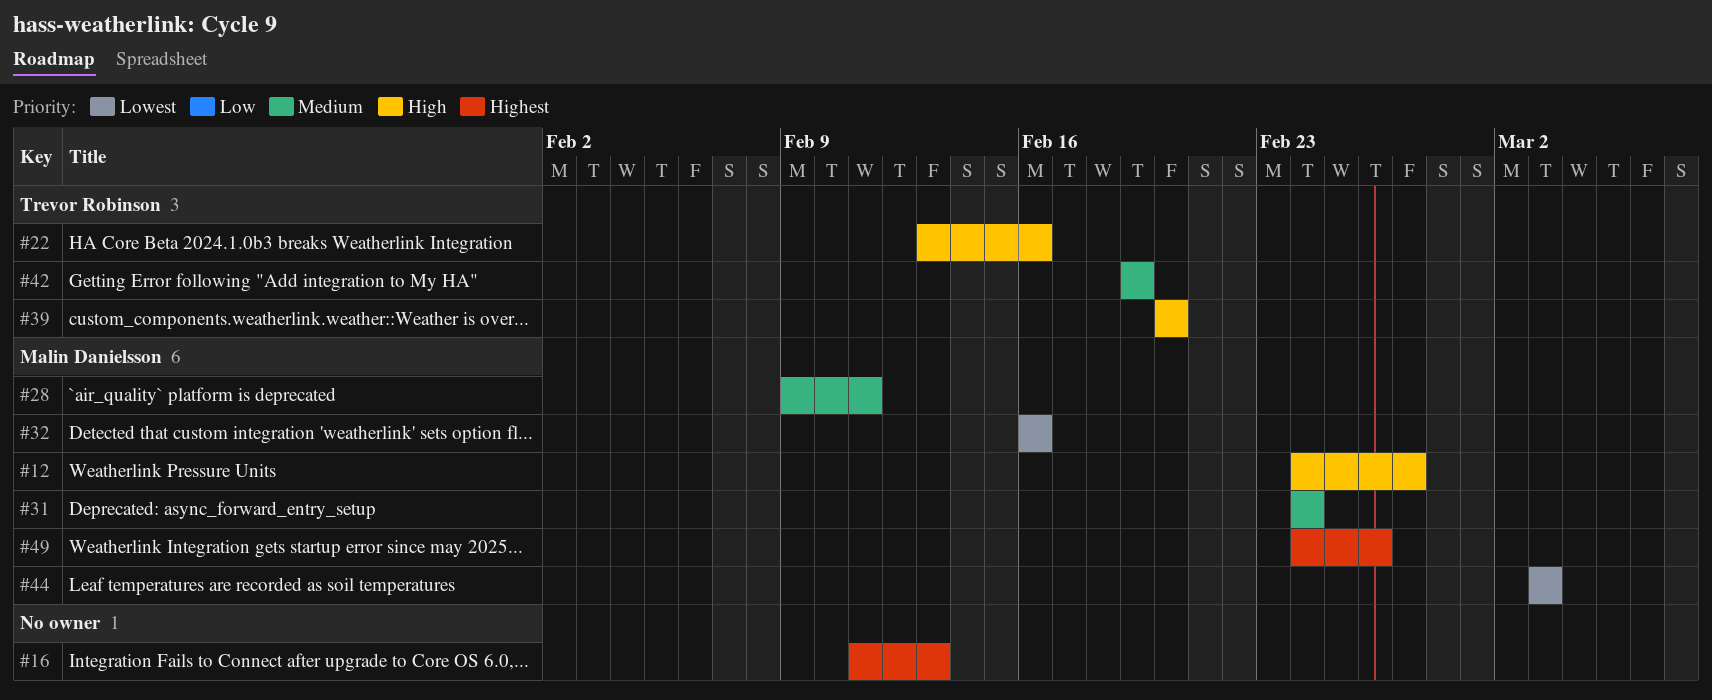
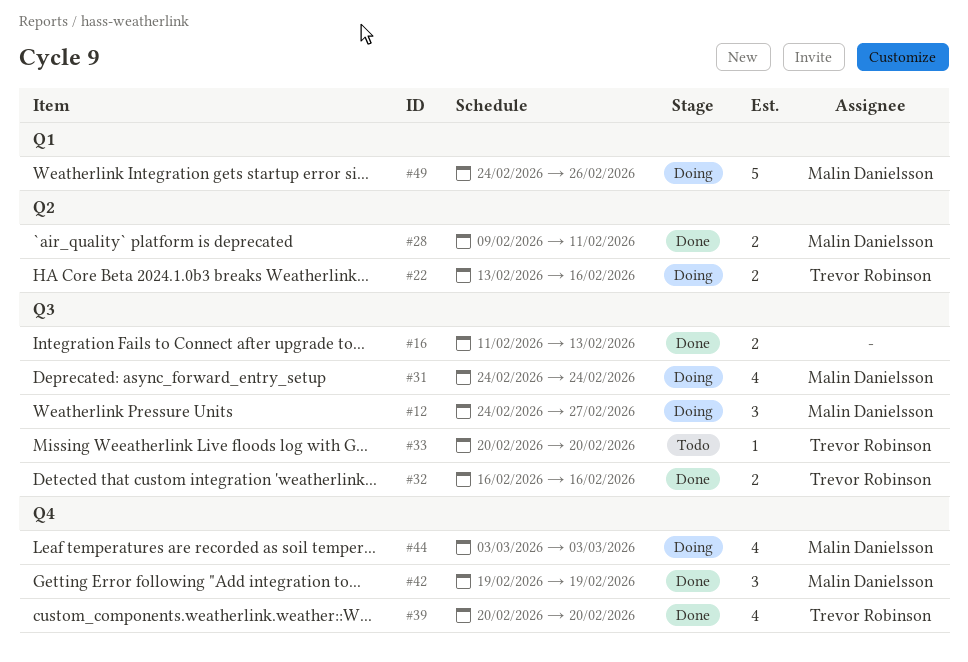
#32, owner: Malin Danielsson -> Trevor Robinson
#33: none -> present
#42, owner: Trevor Robinson -> Malin Danielsson

